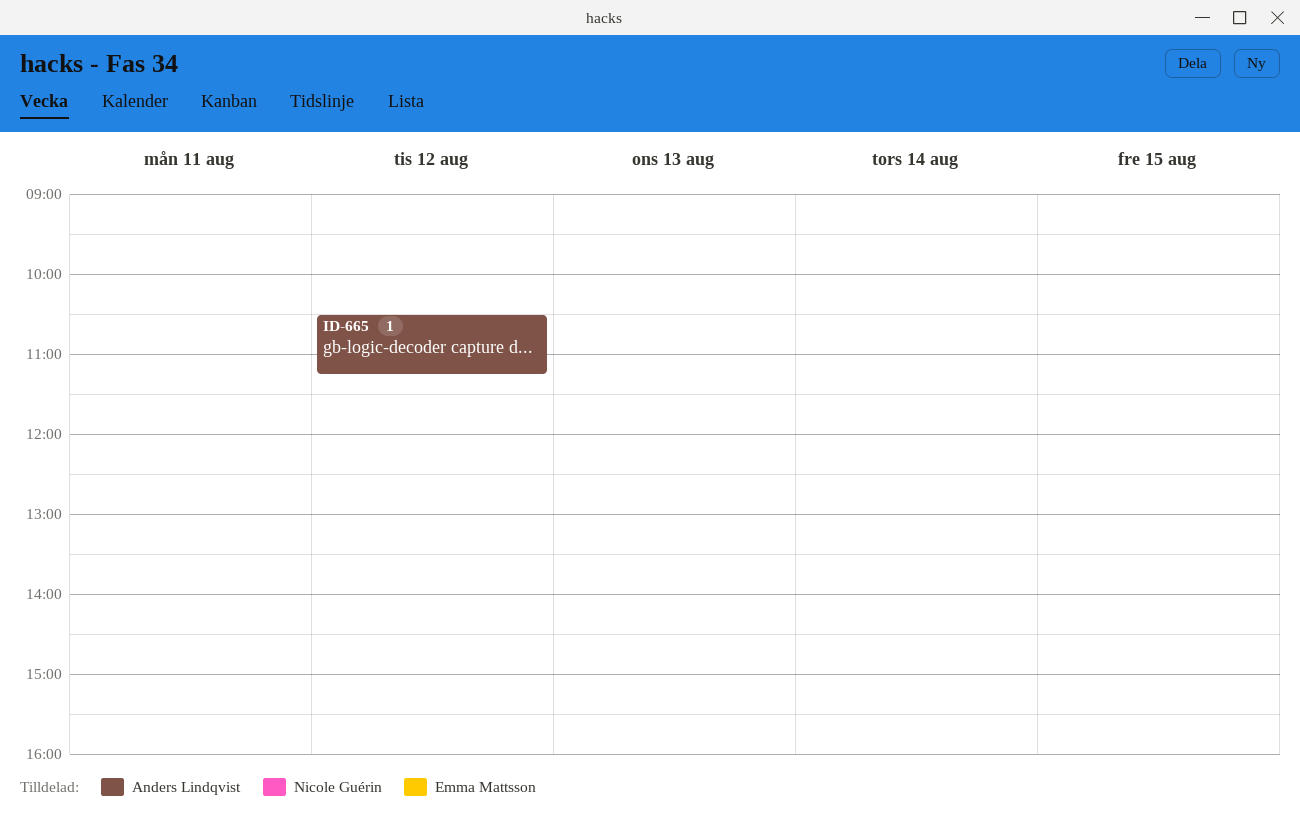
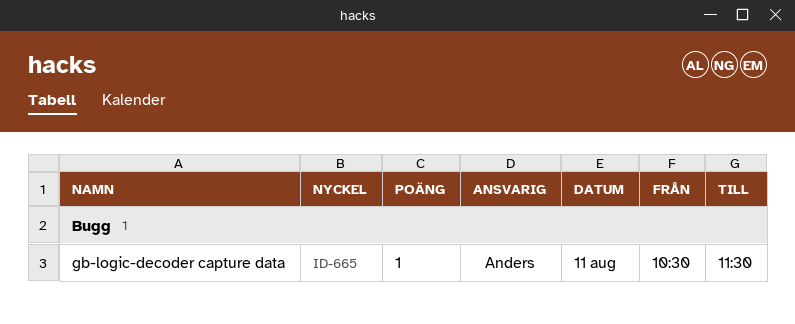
ID-665, day: Aug 12 -> Aug 11
ID-665, ends: 11:15 -> 11:30

